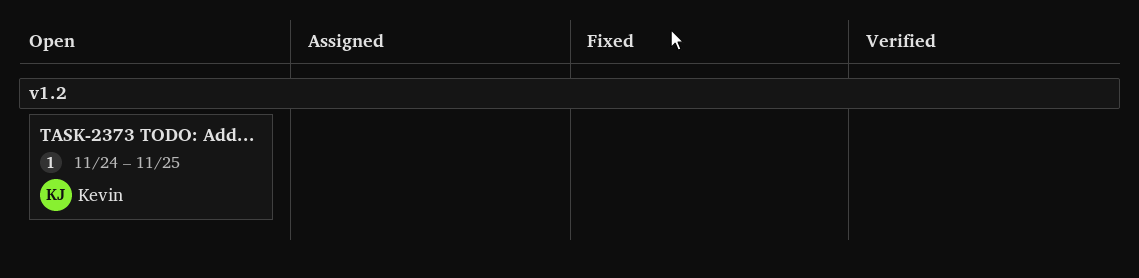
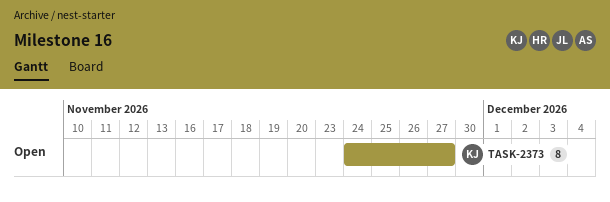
TASK-2373, estimate: 1 -> 8
TASK-2373, due: Nov 25 -> Nov 27

